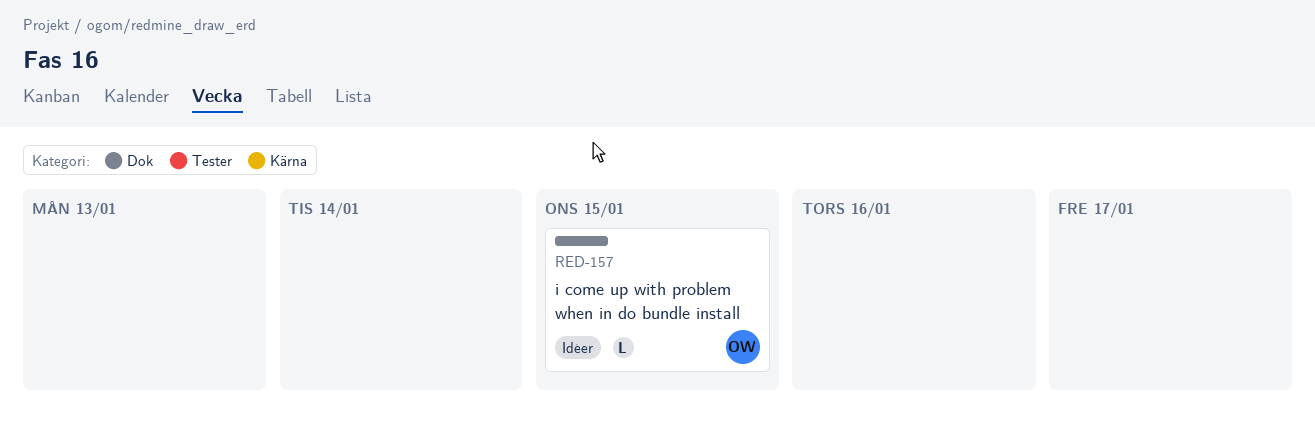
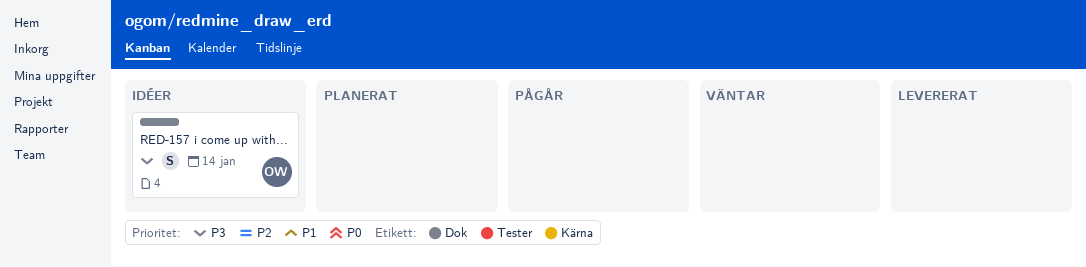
RED-157, estimate: L -> S
RED-157, due: Jan 15 -> Jan 14

